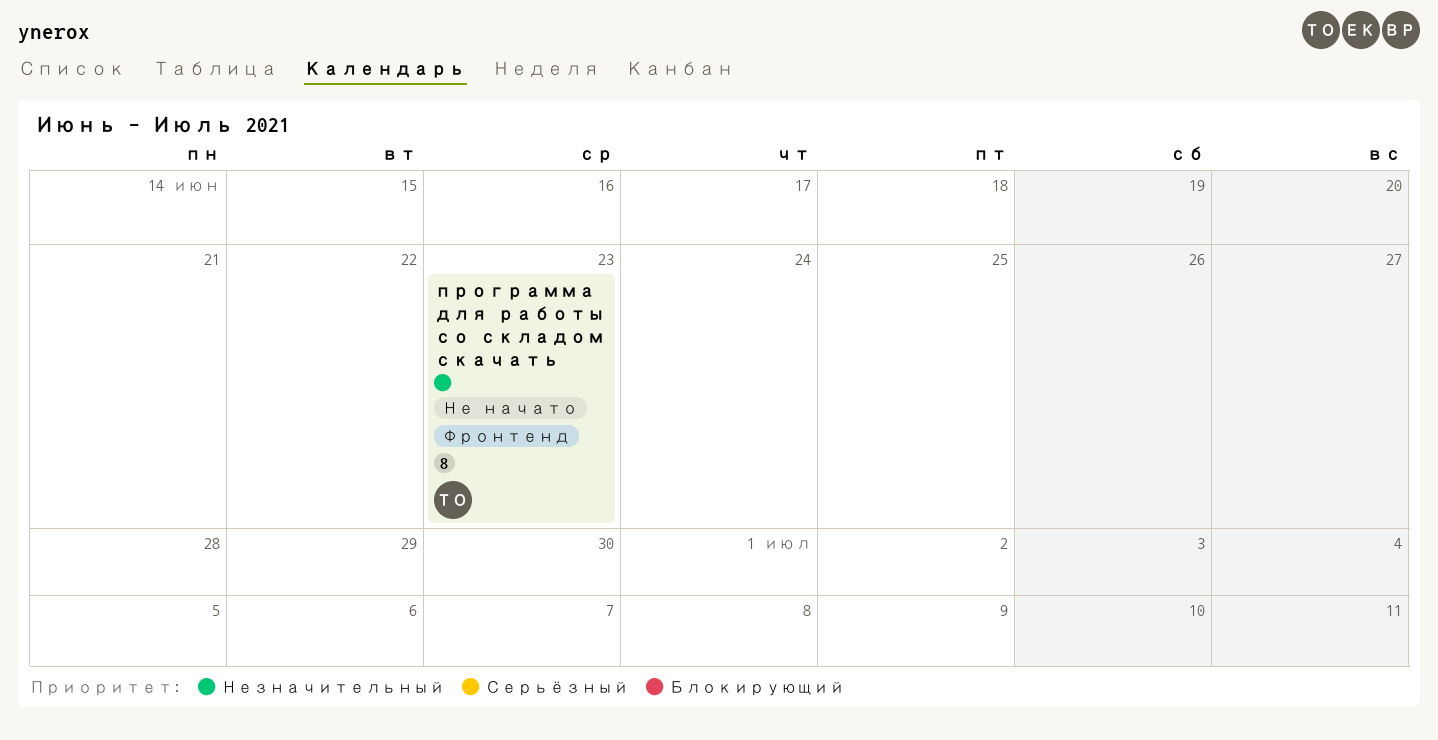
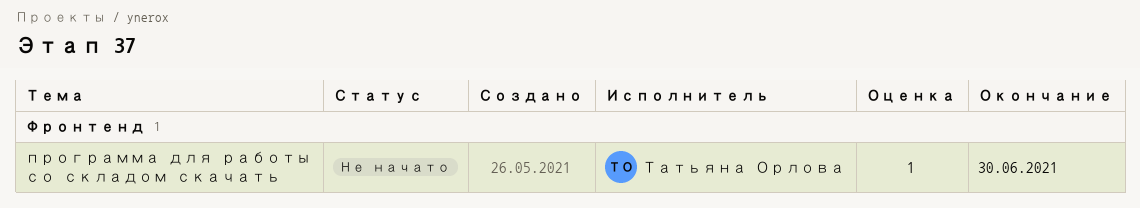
программа для работы со складом скачать, estimate: 8 -> 1
программа для работы со складом скачать, due: Jun 23 -> Jun 30

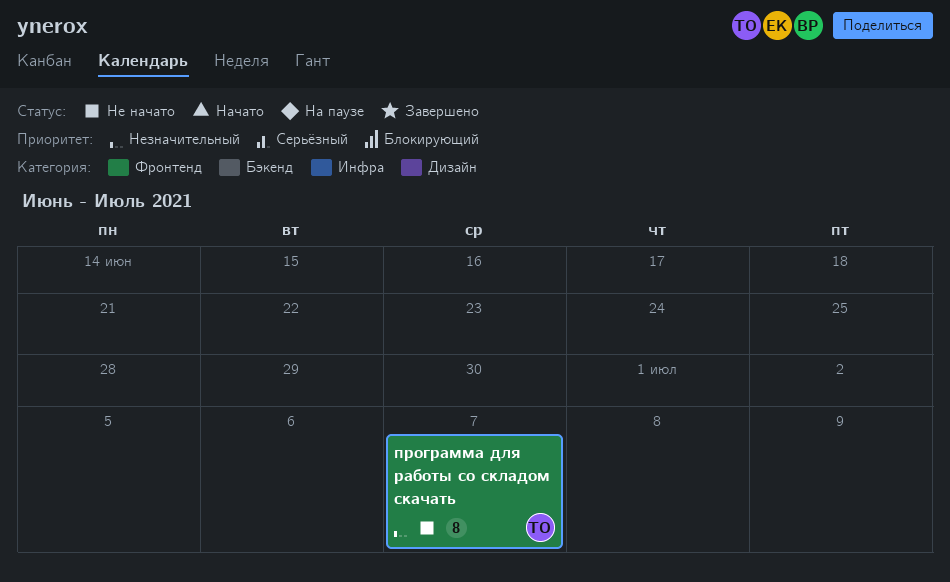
программа для работы со складом скачать, estimate: 1 -> 8
программа для работы со складом скачать, due: Jun 30 -> Jul 7

